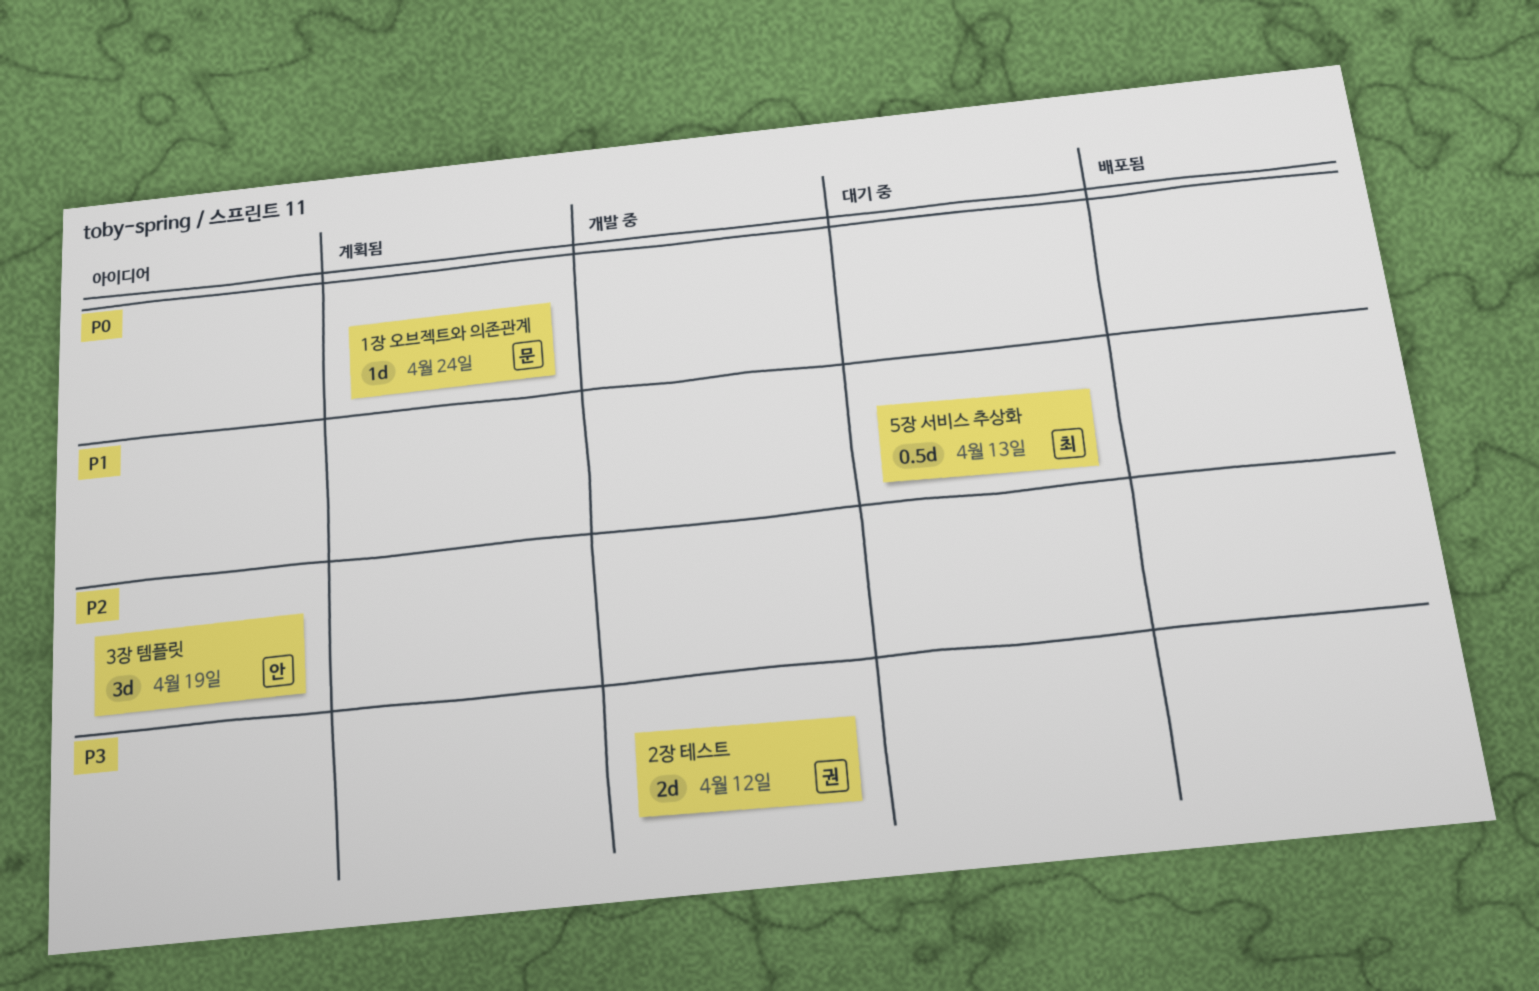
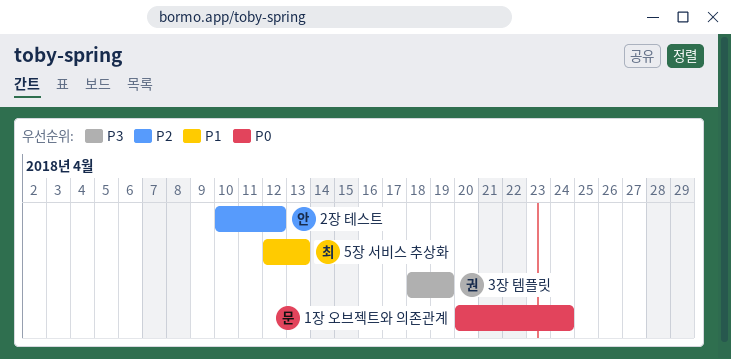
2장 테스트, owner: 권 -> 안
2장 테스트, priority: P3 -> P2
3장 템플릿, owner: 안 -> 권
3장 템플릿, priority: P2 -> P3

